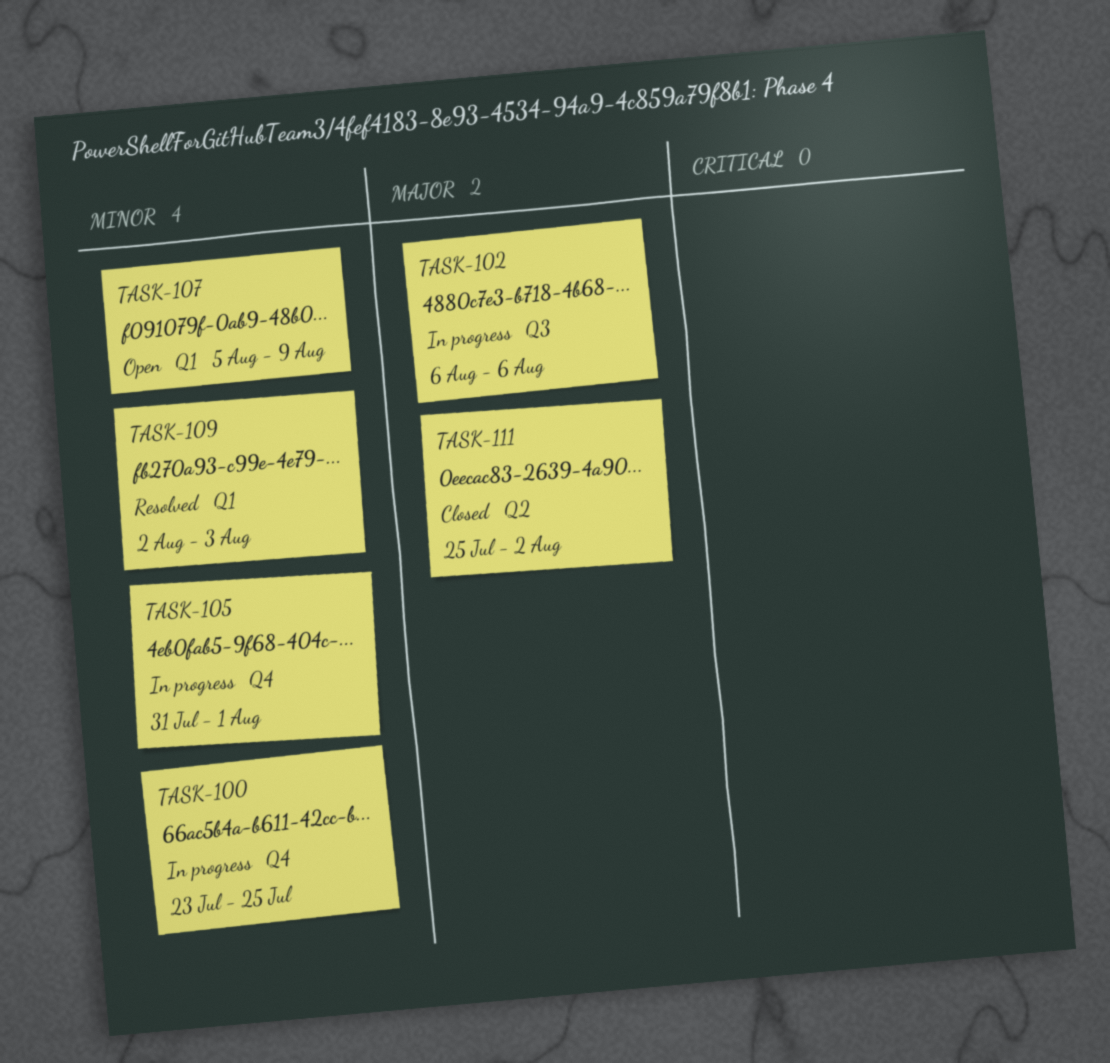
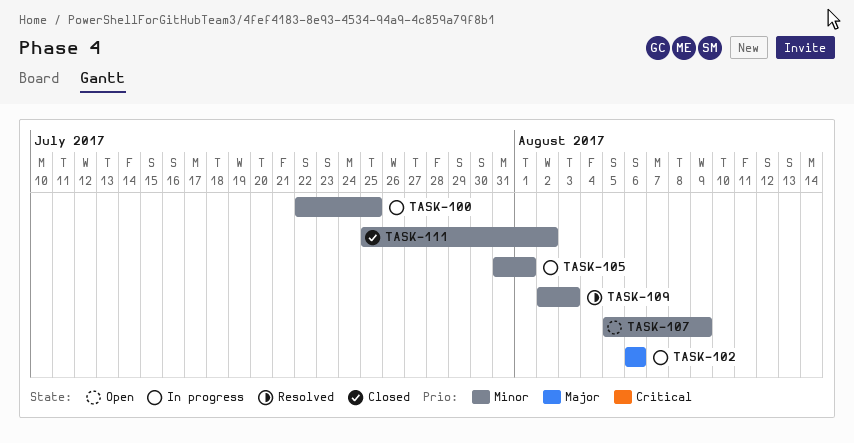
TASK-100, start: Jul 23 -> Jul 22
TASK-111, priority: Major -> Minor

